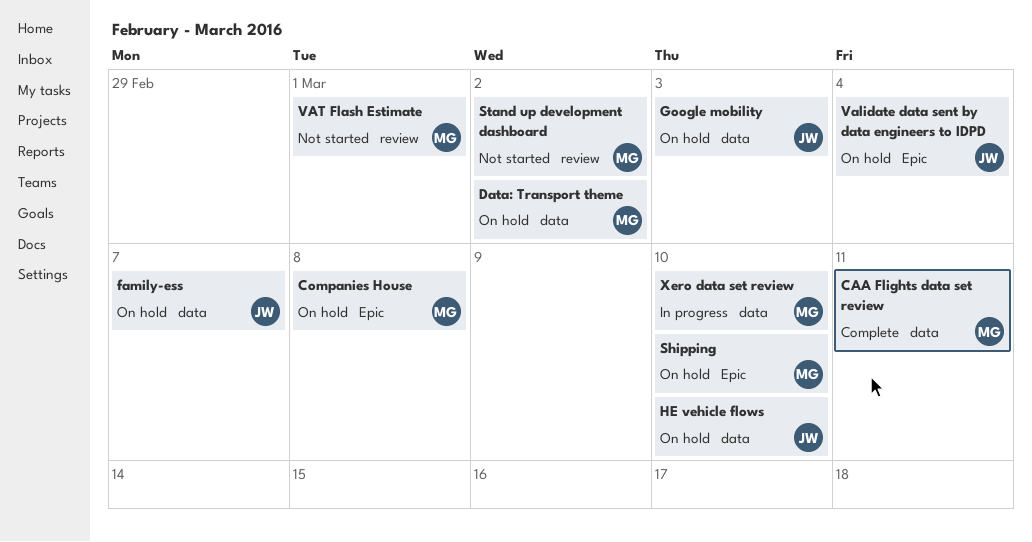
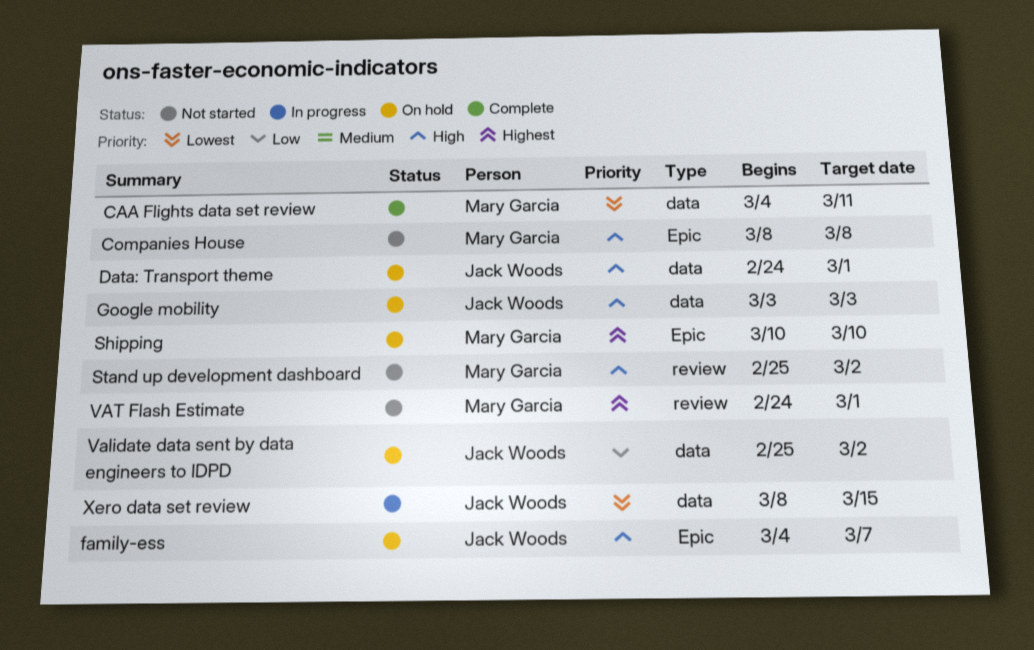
Companies House, status: On hold -> Not started
Data: Transport theme, owner: Mary Garcia -> Jack Woods
Data: Transport theme, due: Mar 2 -> Mar 1
family-ess, label: data -> Epic
HE vehicle flows: present -> none
Validate data sent by data engineers to IDPD, label: Epic -> data
Validate data sent by data engineers to IDPD, due: Mar 4 -> Mar 2
Xero data set review, owner: Mary Garcia -> Jack Woods
Xero data set review, due: Mar 10 -> Mar 15

